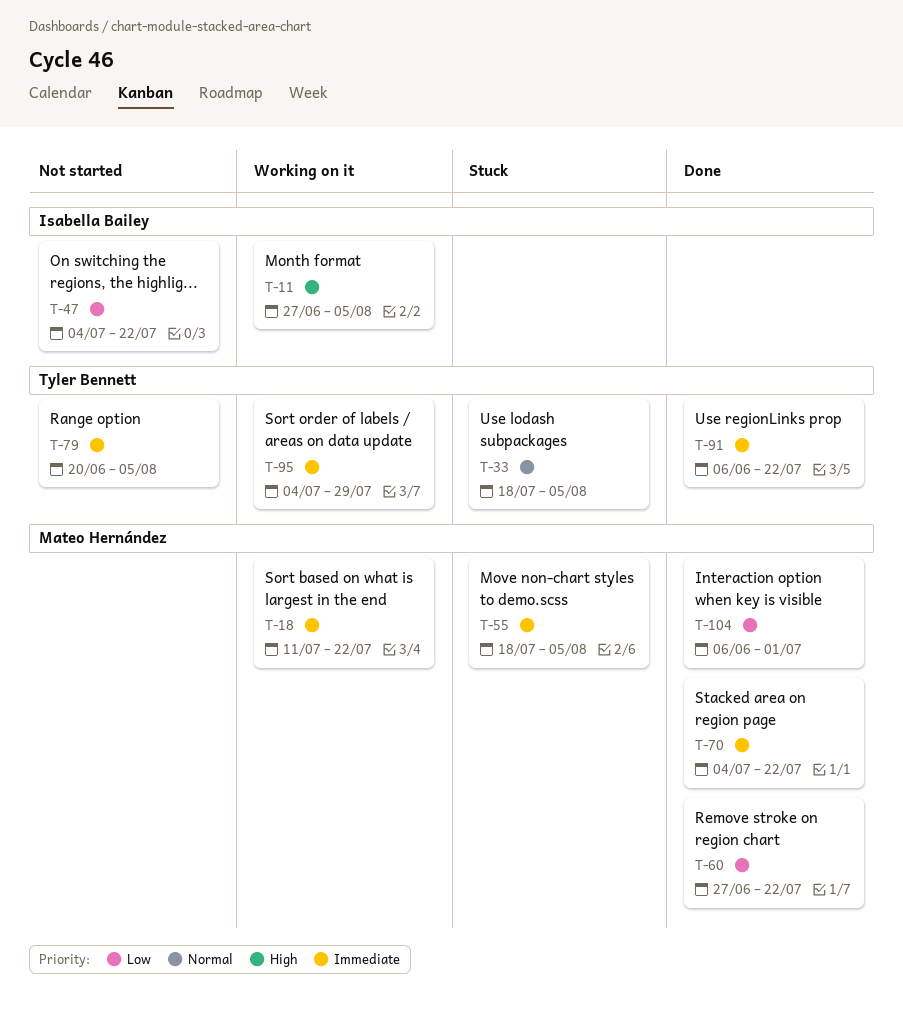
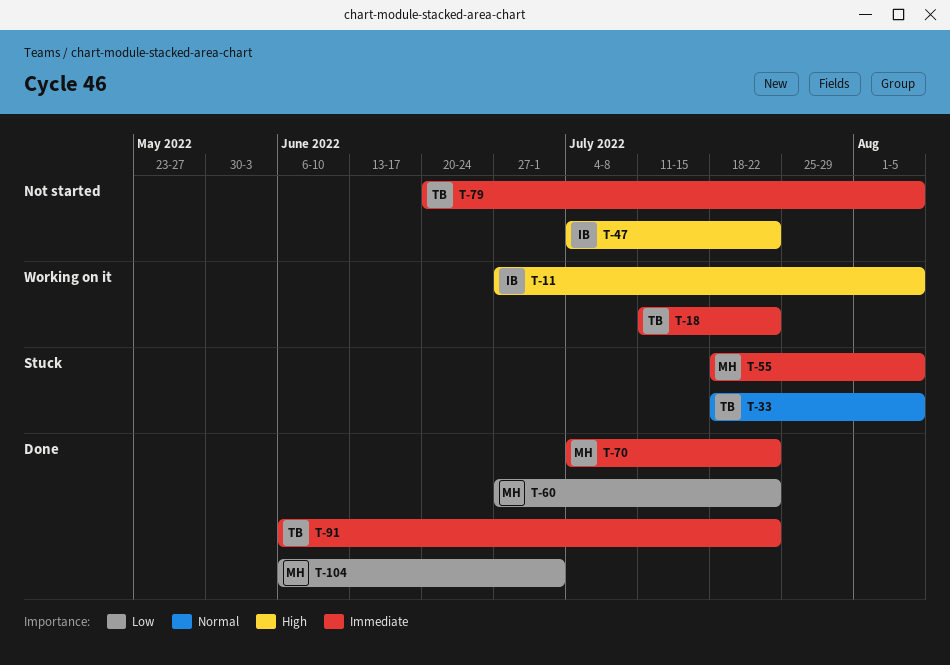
T-18, owner: Mateo Hernández -> Tyler Bennett
T-47, priority: Low -> High
T-95: present -> none

